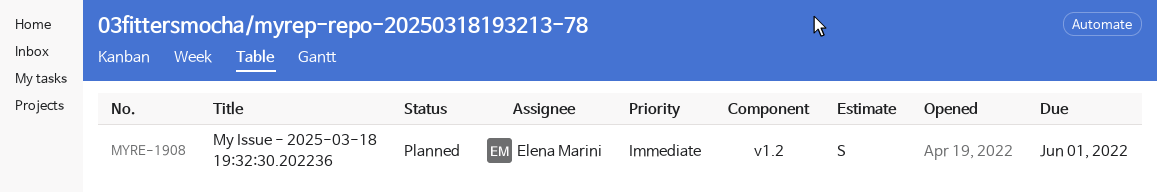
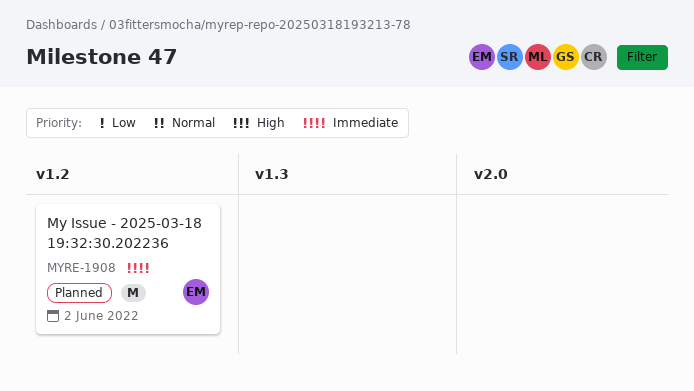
MYRE-1908, estimate: S -> M
MYRE-1908, due: Jun 1 -> Jun 2

